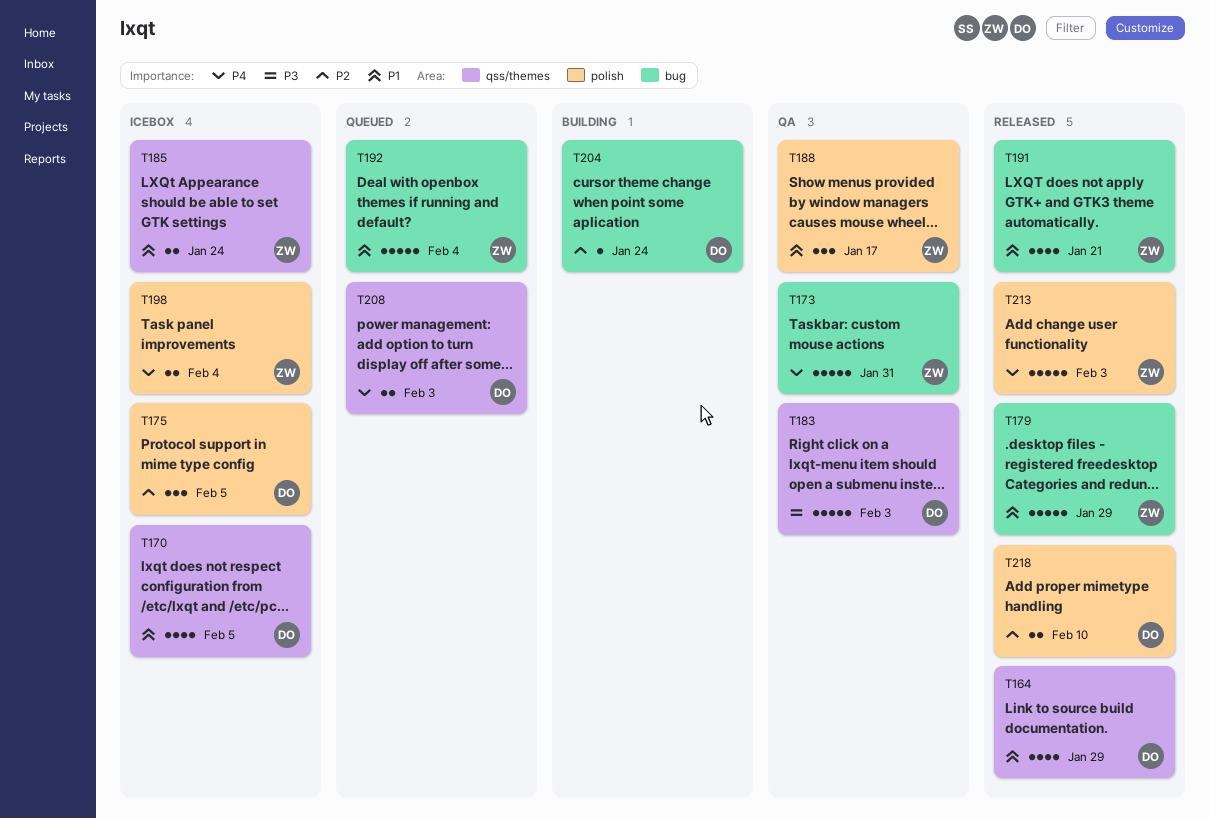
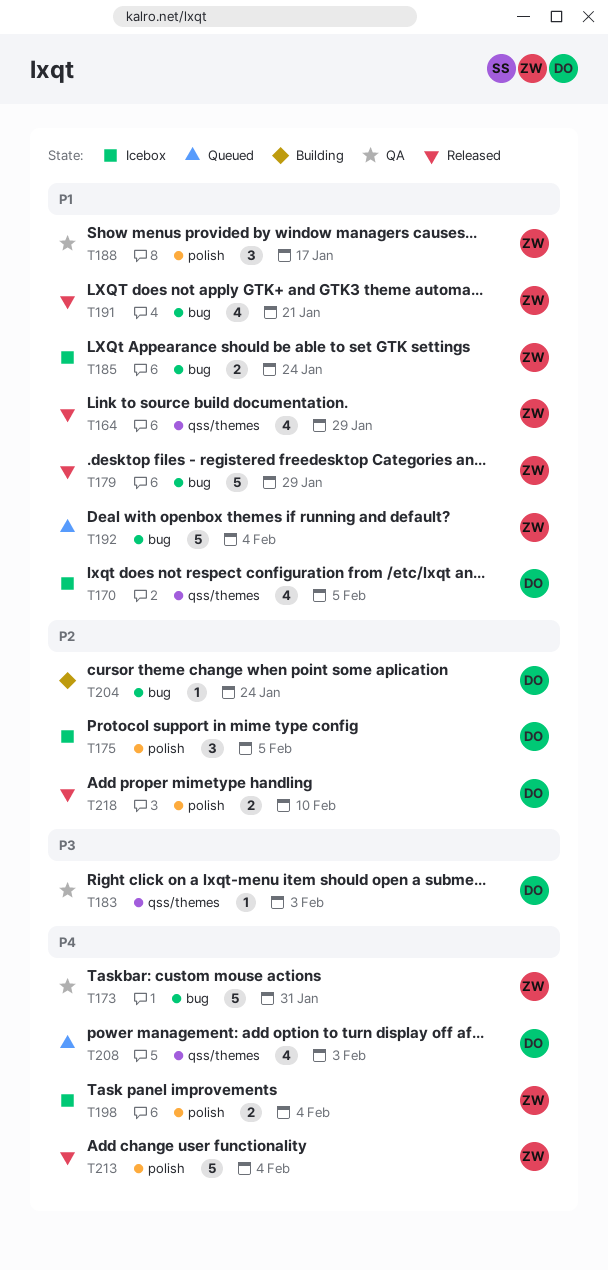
T164, owner: DO -> ZW
T183, estimate: 5 -> 1
T185, label: qss/themes -> bug
T208, estimate: 2 -> 4
T213, due: Feb 3 -> Feb 4

